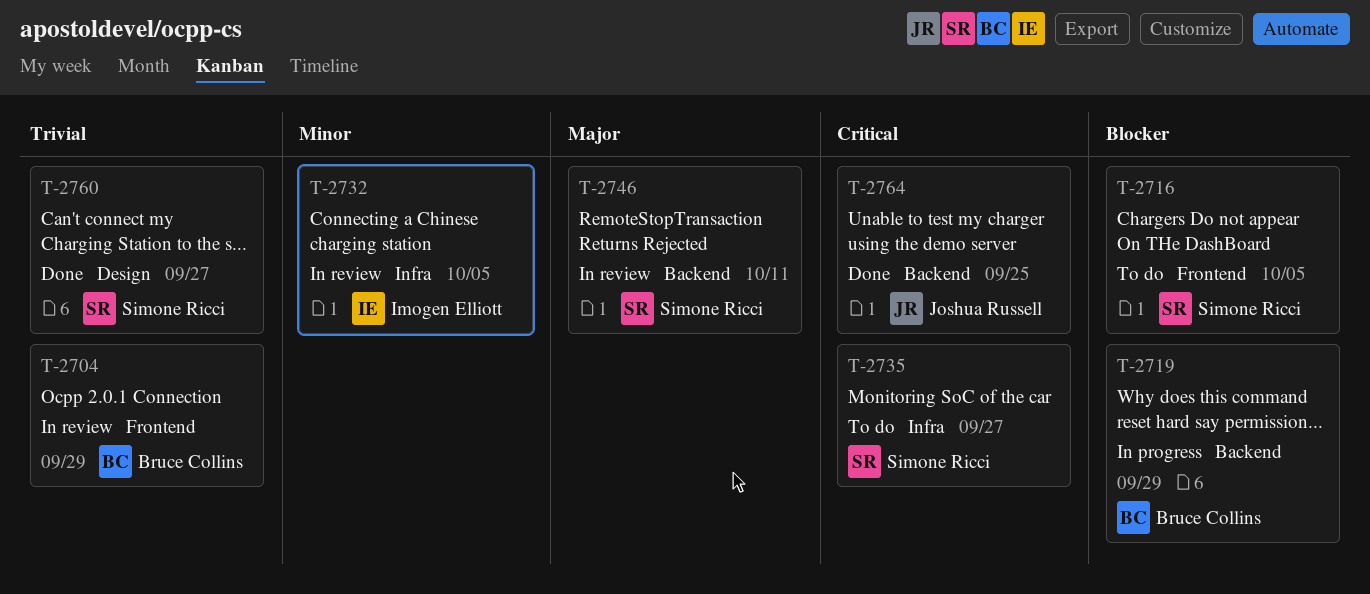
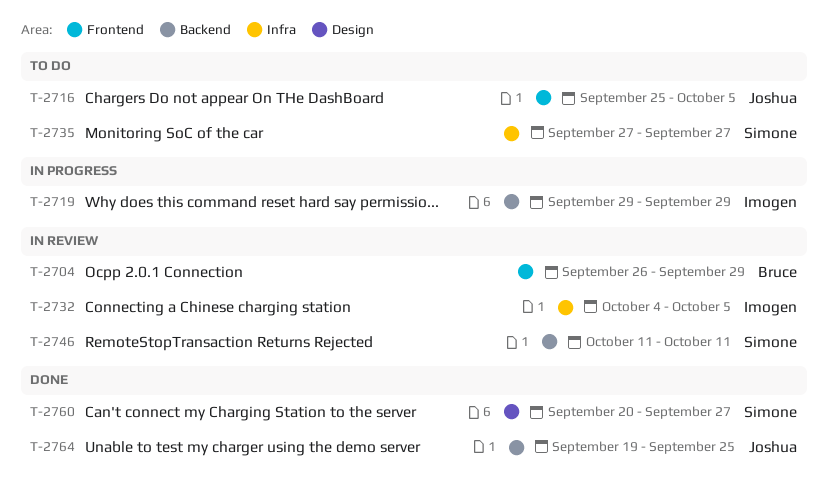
T-2716, owner: Simone Ricci -> Joshua Russell
T-2719, owner: Bruce Collins -> Imogen Elliott

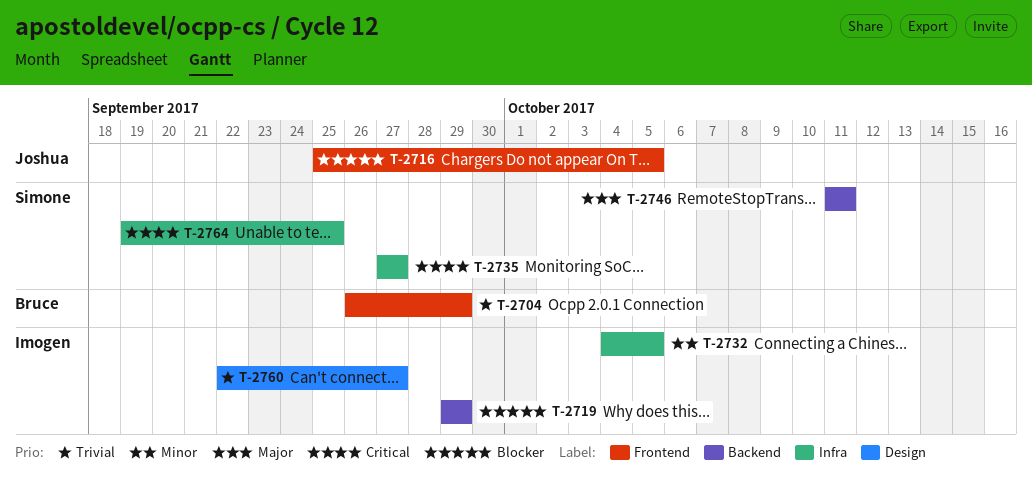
T-2760, owner: Simone -> Imogen
T-2760, start: Sep 20 -> Sep 22
T-2764, owner: Joshua -> Simone
T-2764, label: Backend -> Infra

